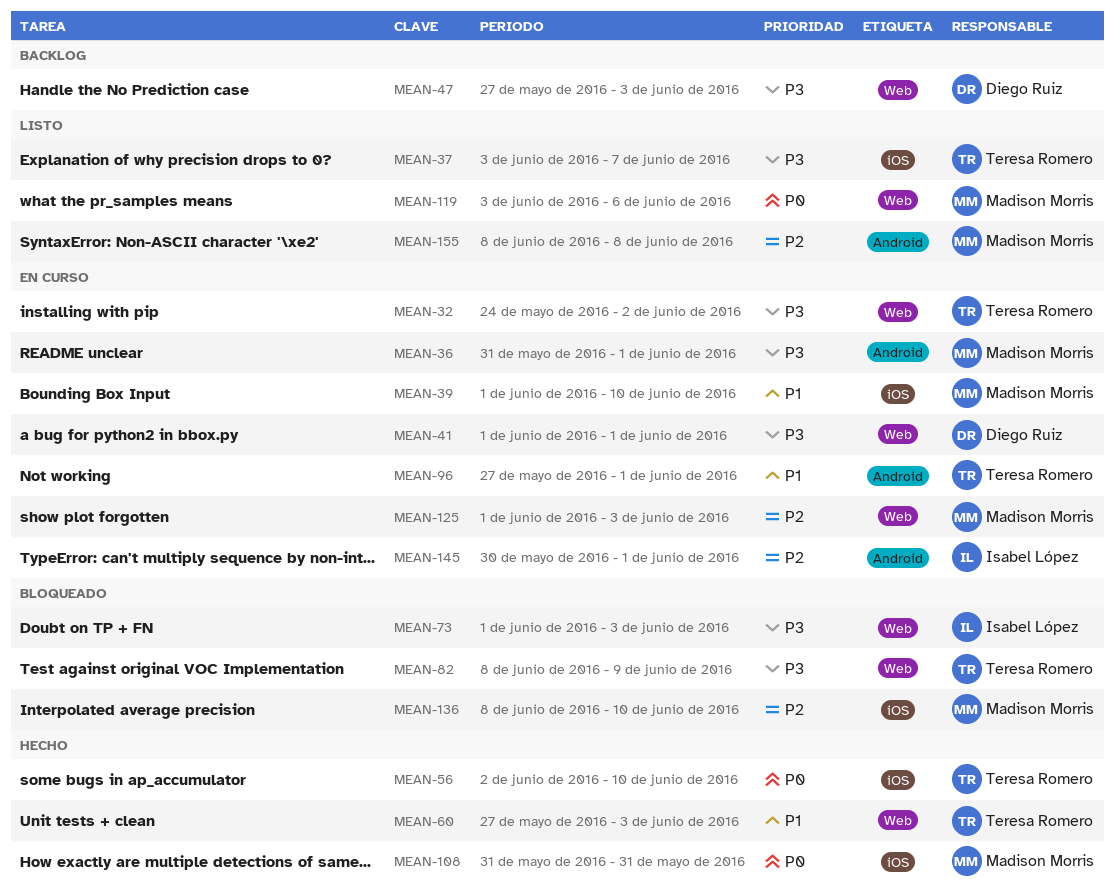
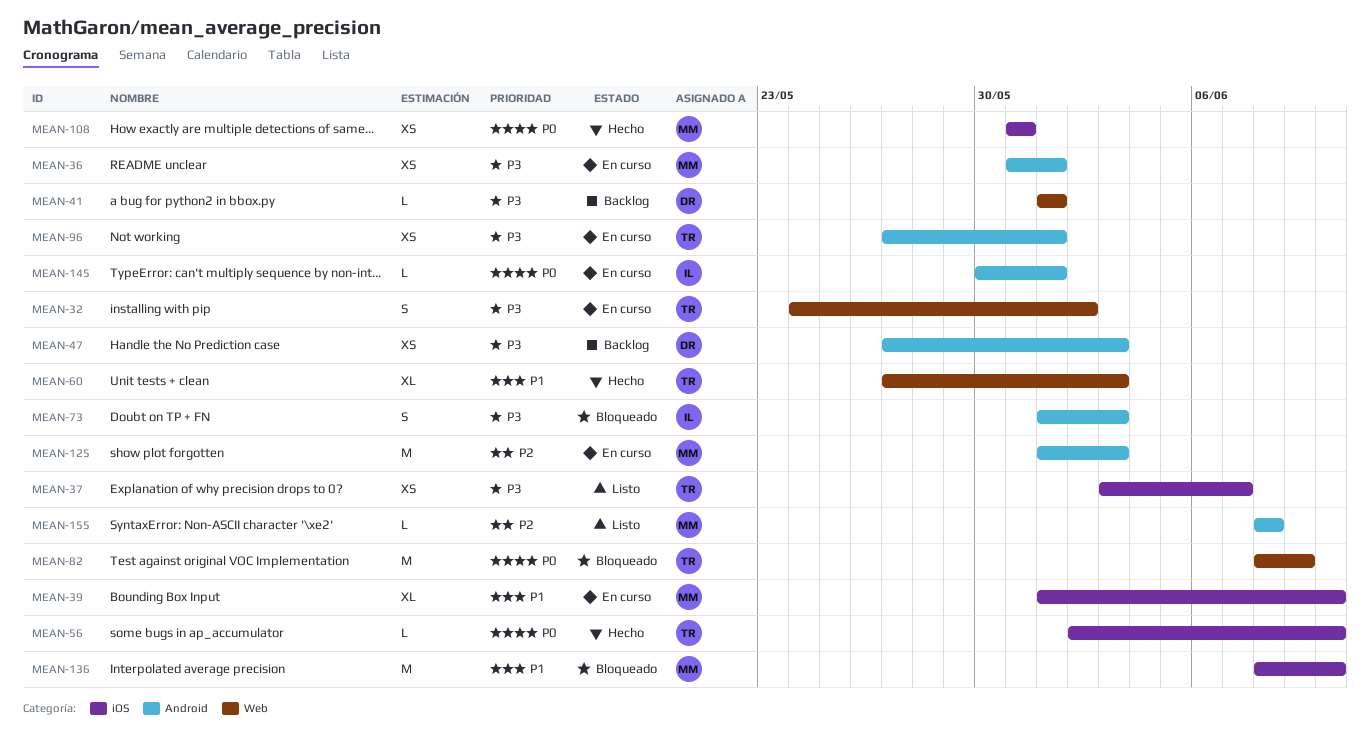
MEAN-41, status: En curso -> Backlog
MEAN-47, label: Web -> Android
MEAN-73, label: Web -> Android
MEAN-82, priority: P3 -> P0
MEAN-96, priority: P1 -> P3
MEAN-119: present -> none
MEAN-125, label: Web -> Android
MEAN-136, priority: P2 -> P1
MEAN-145, priority: P2 -> P0

